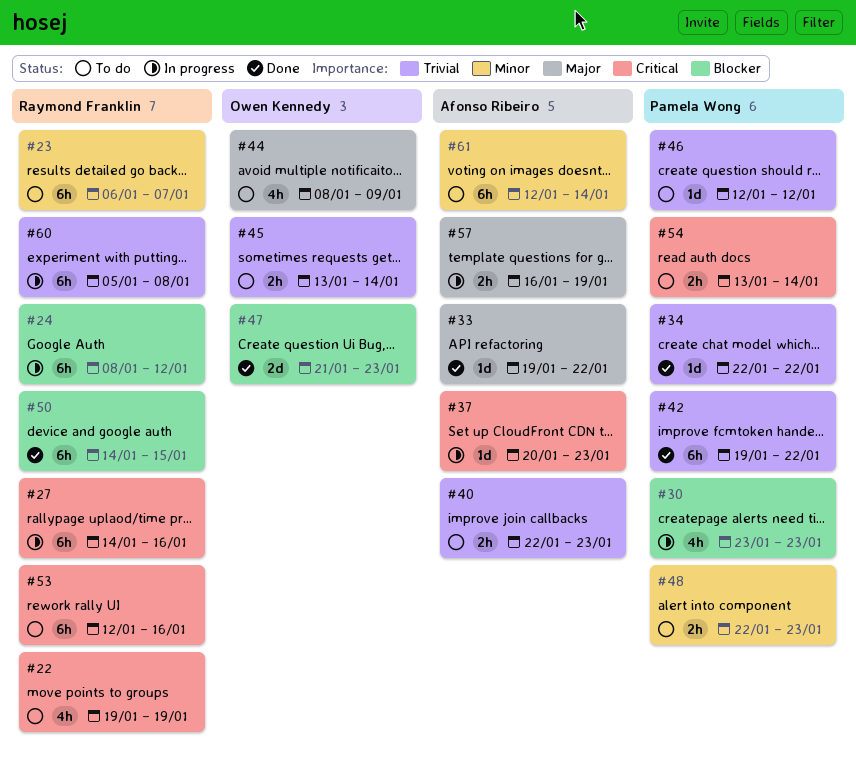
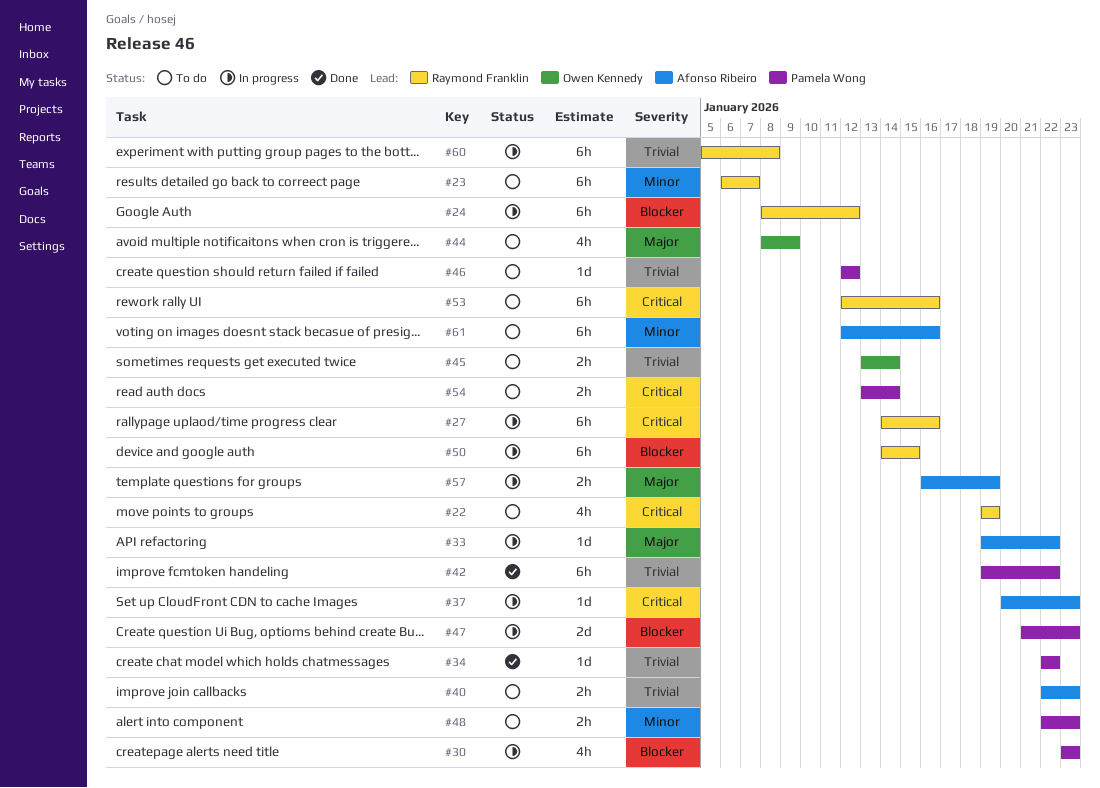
#33, status: Done -> In progress
#47, status: Done -> In progress
#47, owner: Owen Kennedy -> Pamela Wong
#50, status: Done -> In progress
#61, due: Jan 14 -> Jan 16

